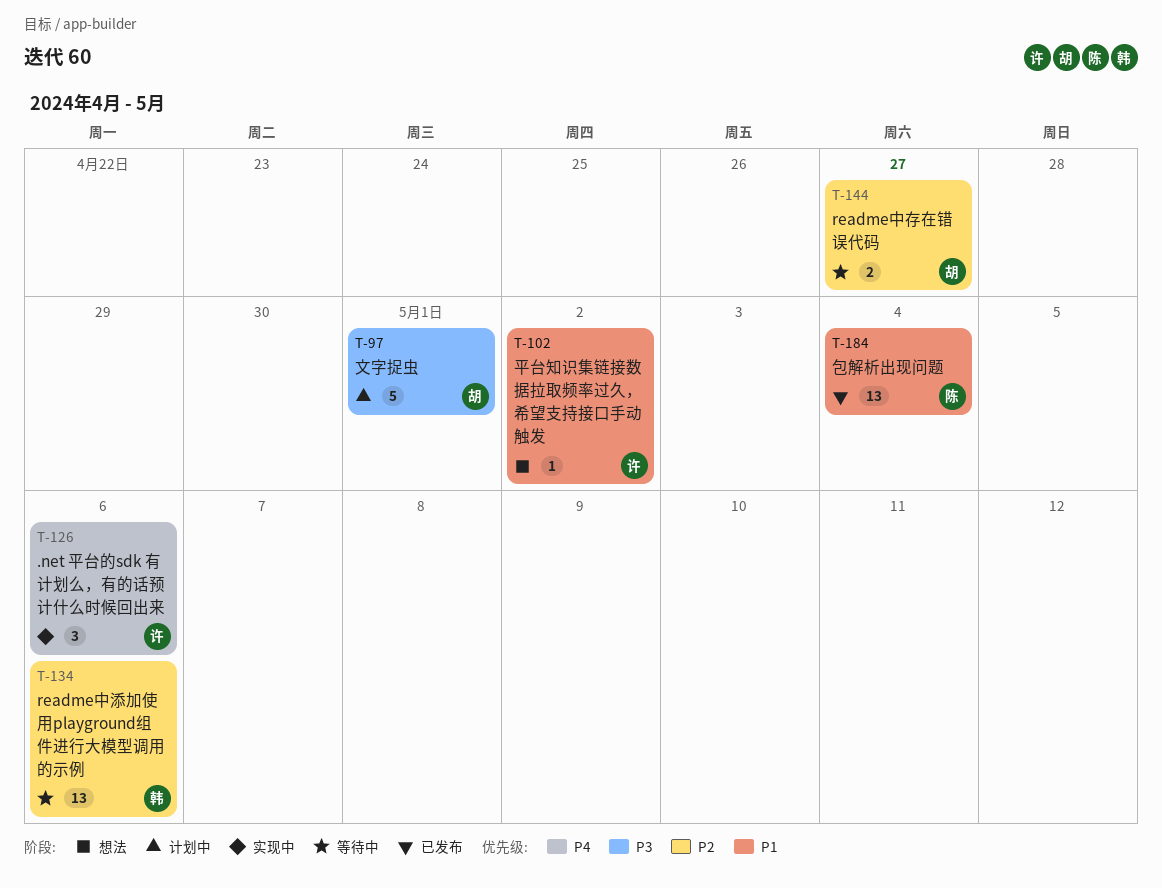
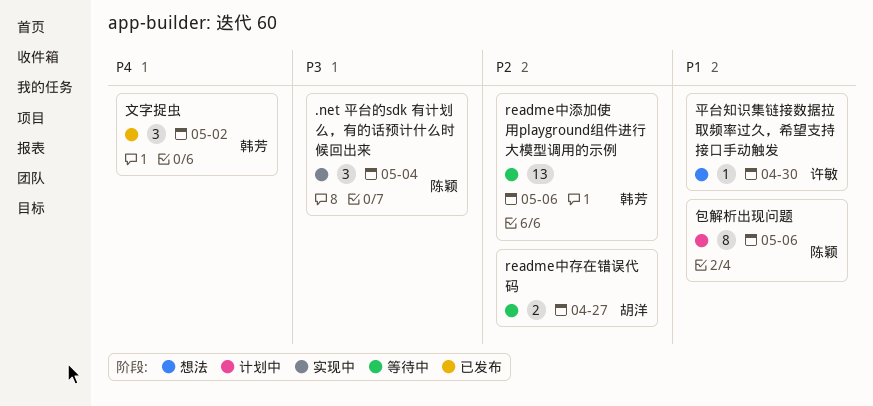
.net 平台的sdk 有计划么，有的话预计什么时候回出来, owner: 许敏 -> 陈颖
.net 平台的sdk 有计划么，有的话预计什么时候回出来, priority: P4 -> P3
.net 平台的sdk 有计划么，有的话预计什么时候回出来, due: May 6 -> May 4
包解析出现问题, status: 已发布 -> 计划中
包解析出现问题, estimate: 13 -> 8
包解析出现问题, due: May 4 -> May 6
平台知识集链接数据拉取频率过久，希望支持接口手动触发, due: May 2 -> Apr 30
文字捉虫, status: 计划中 -> 已发布
文字捉虫, owner: 胡洋 -> 韩芳
文字捉虫, priority: P3 -> P4
文字捉虫, estimate: 5 -> 3
文字捉虫, due: May 1 -> May 2

